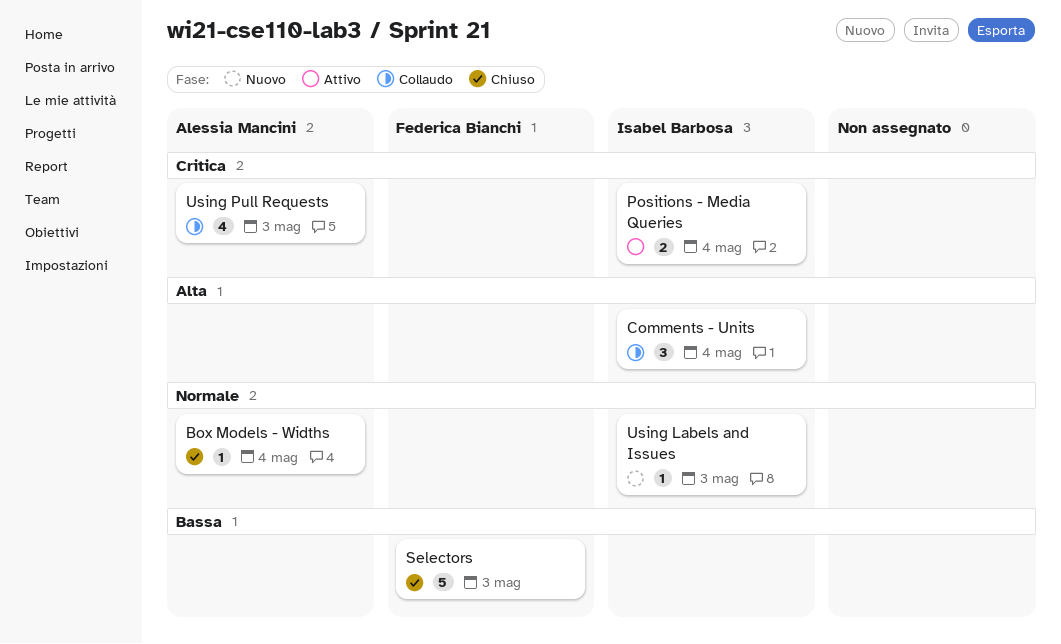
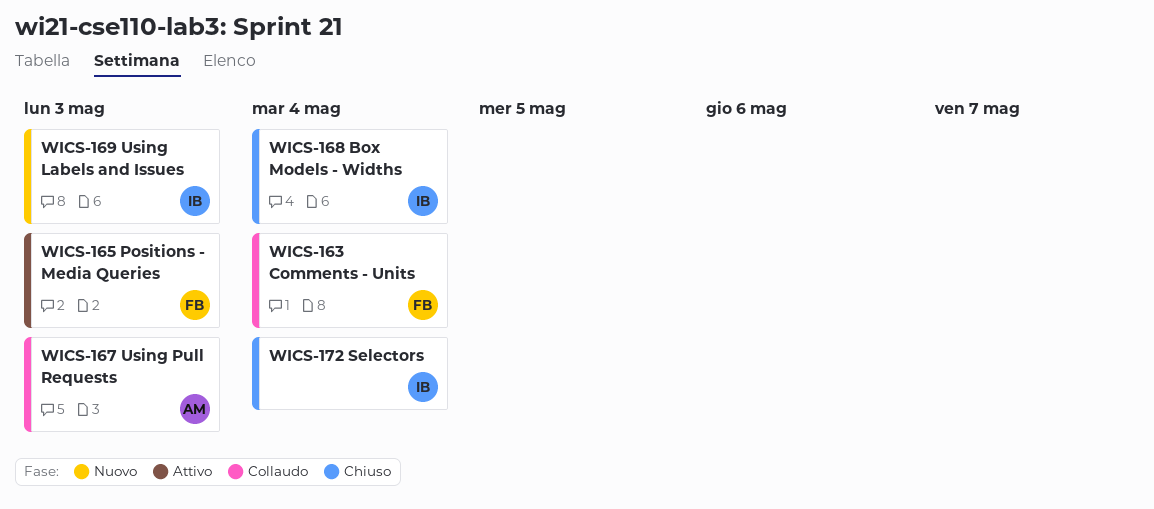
Box Models - Widths, owner: Alessia Mancini -> Isabel Barbosa
Comments - Units, owner: Isabel Barbosa -> Federica Bianchi
Positions - Media Queries, owner: Isabel Barbosa -> Federica Bianchi
Positions - Media Queries, due: May 4 -> May 3
Selectors, owner: Federica Bianchi -> Isabel Barbosa
Selectors, due: May 3 -> May 4

